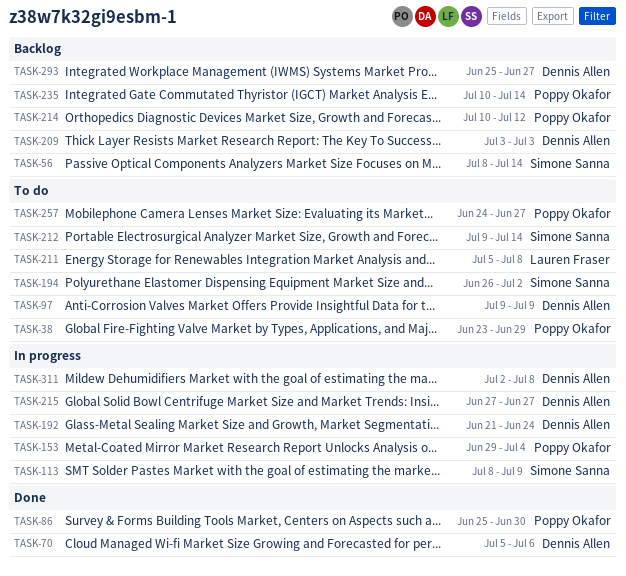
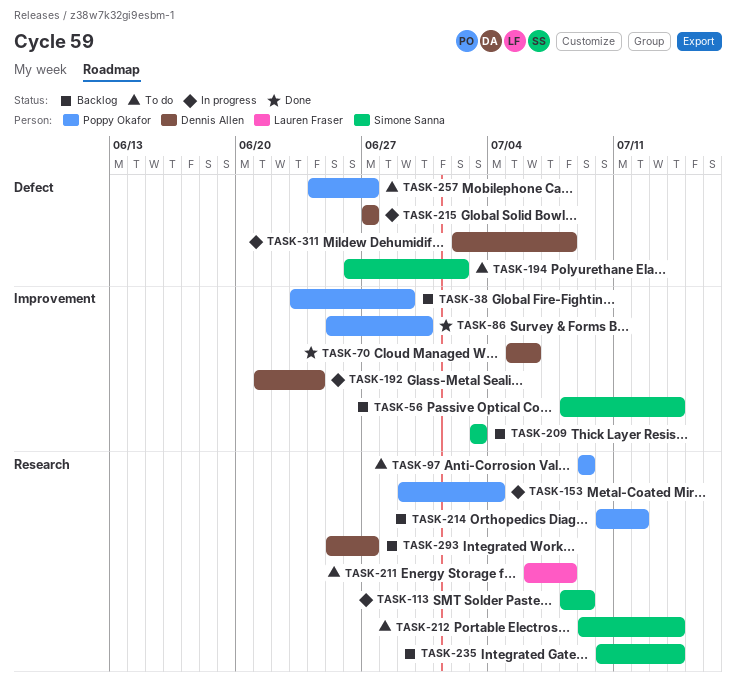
TASK-38, status: To do -> Backlog
TASK-97, owner: Dennis Allen -> Poppy Okafor
TASK-209, owner: Dennis Allen -> Simone Sanna
TASK-211, start: Jul 5 -> Jul 6
TASK-235, owner: Poppy Okafor -> Simone Sanna

